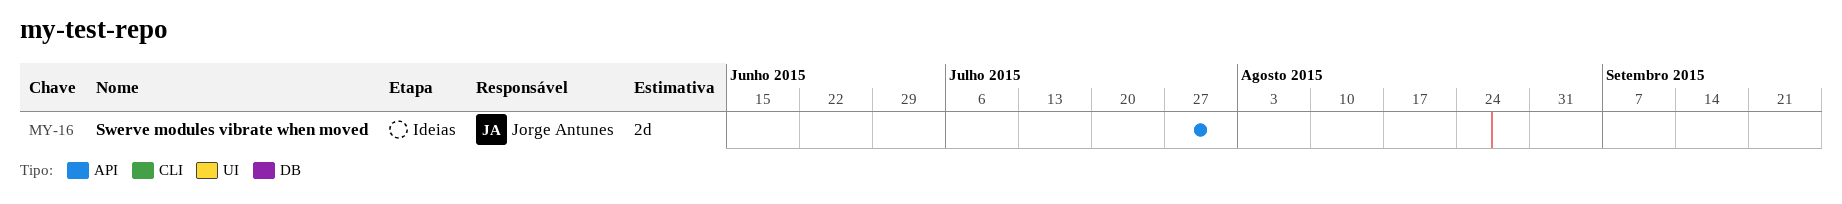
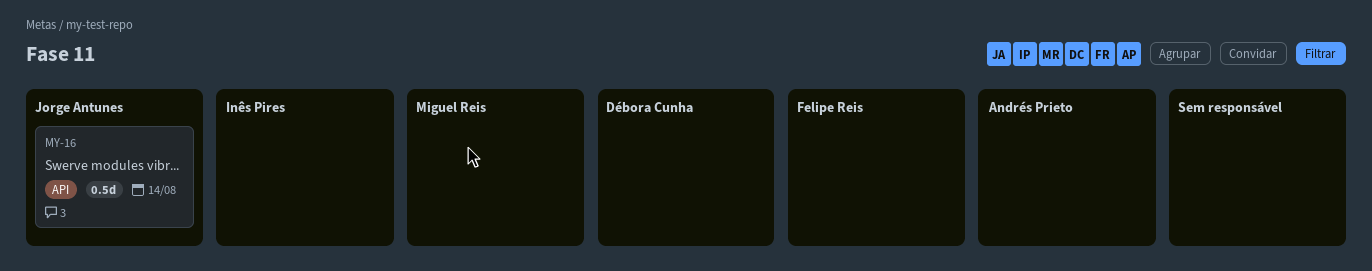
MY-16, estimate: 2d -> 0.5d
MY-16, due: Jul 31 -> Aug 14

